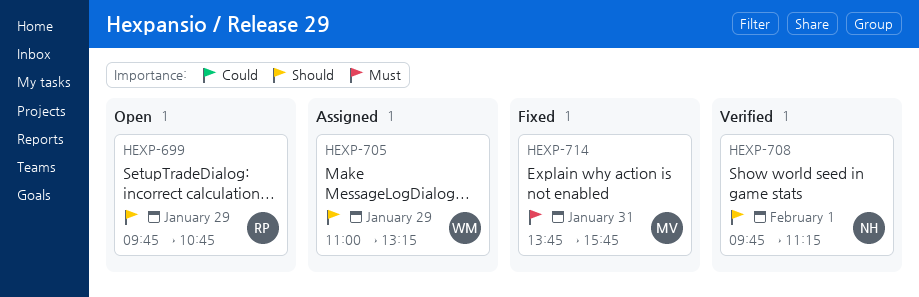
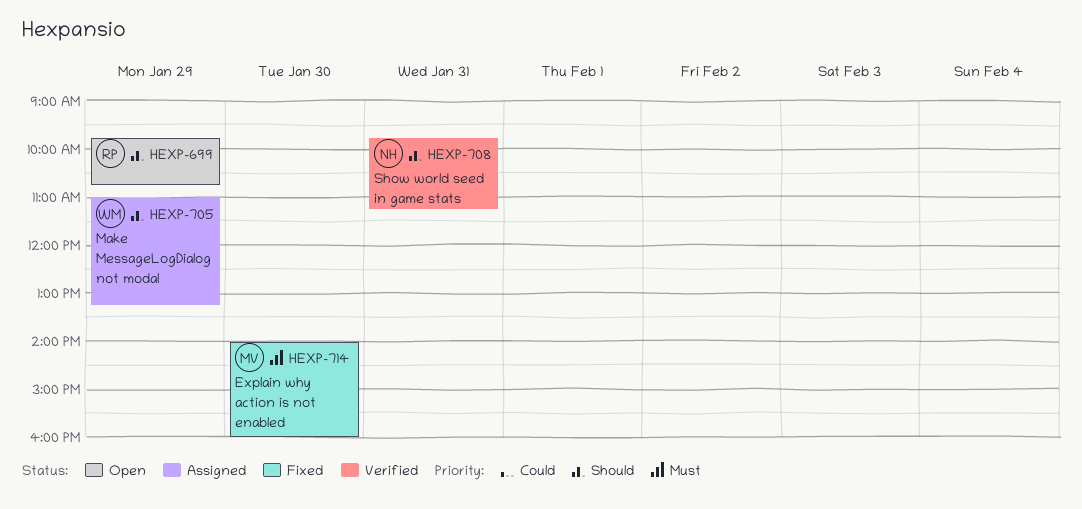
HEXP-708, day: Feb 1 -> Jan 31
HEXP-714, day: Jan 31 -> Jan 30
HEXP-714, begins: 13:45 -> 14:00
HEXP-714, ends: 15:45 -> 16:00

